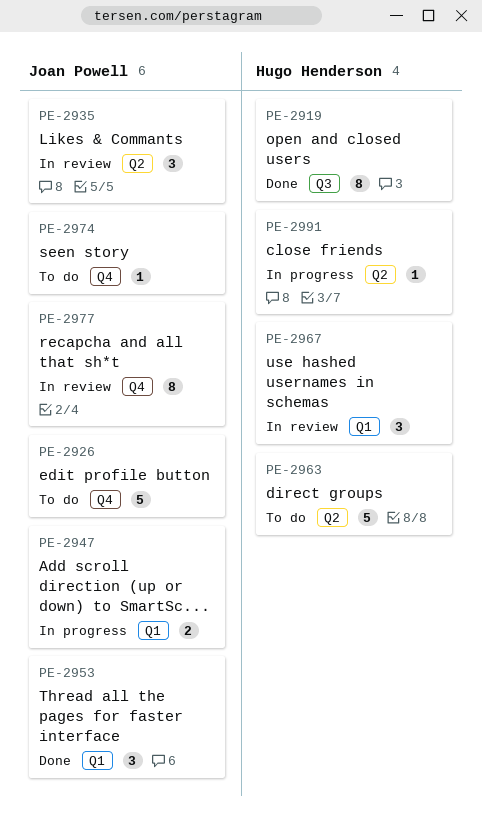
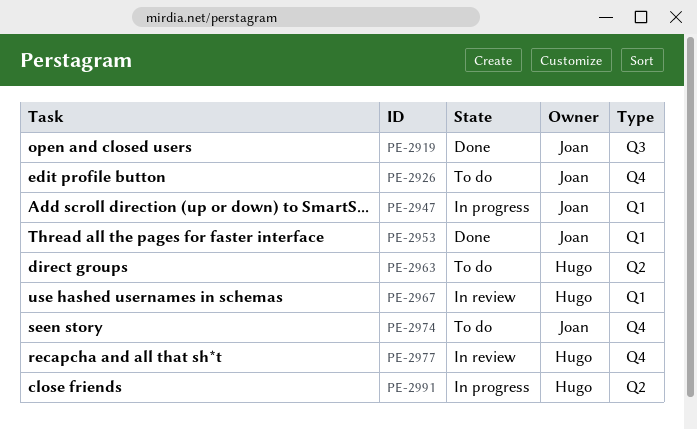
PE-2919, owner: Hugo Henderson -> Joan Powell
PE-2935: present -> none
PE-2977, owner: Joan Powell -> Hugo Henderson

